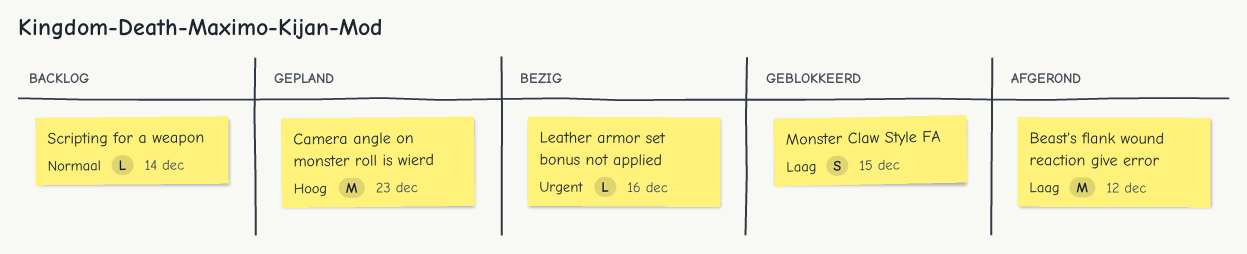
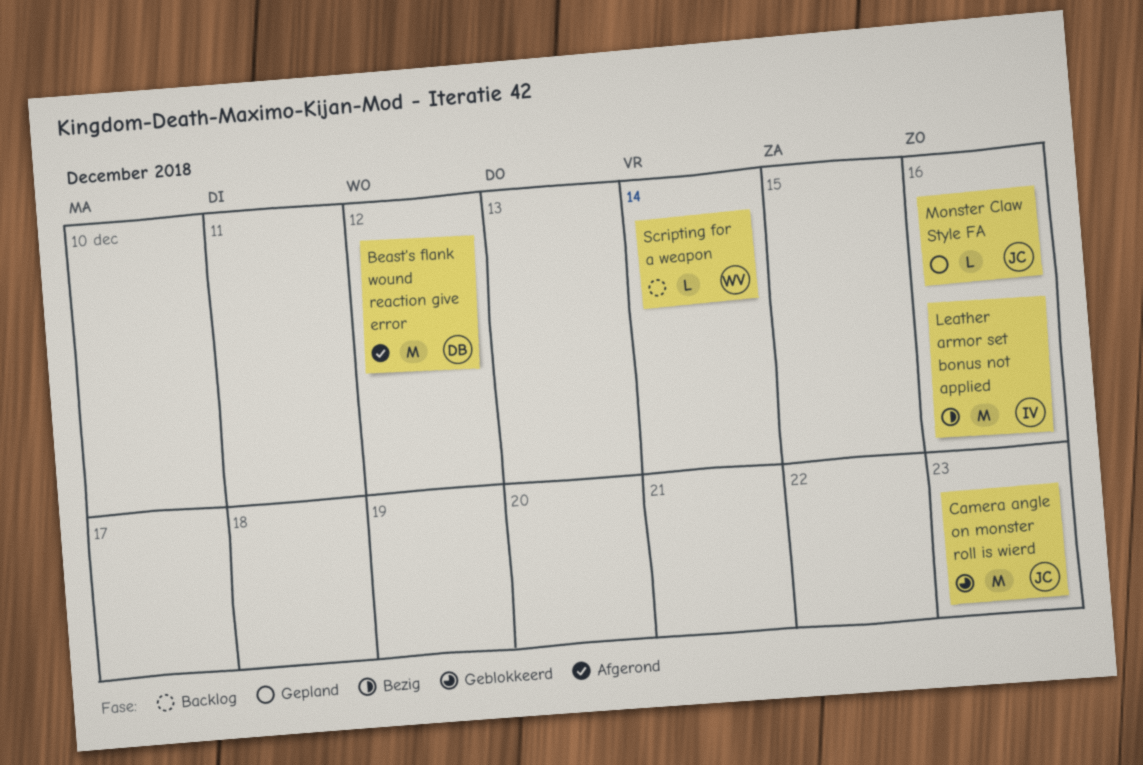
Camera angle on monster roll is wierd, status: Gepland -> Geblokkeerd
Leather armor set bonus not applied, estimate: L -> M
Monster Claw Style FA, status: Geblokkeerd -> Gepland
Monster Claw Style FA, estimate: S -> L
Monster Claw Style FA, due: Dec 15 -> Dec 16

